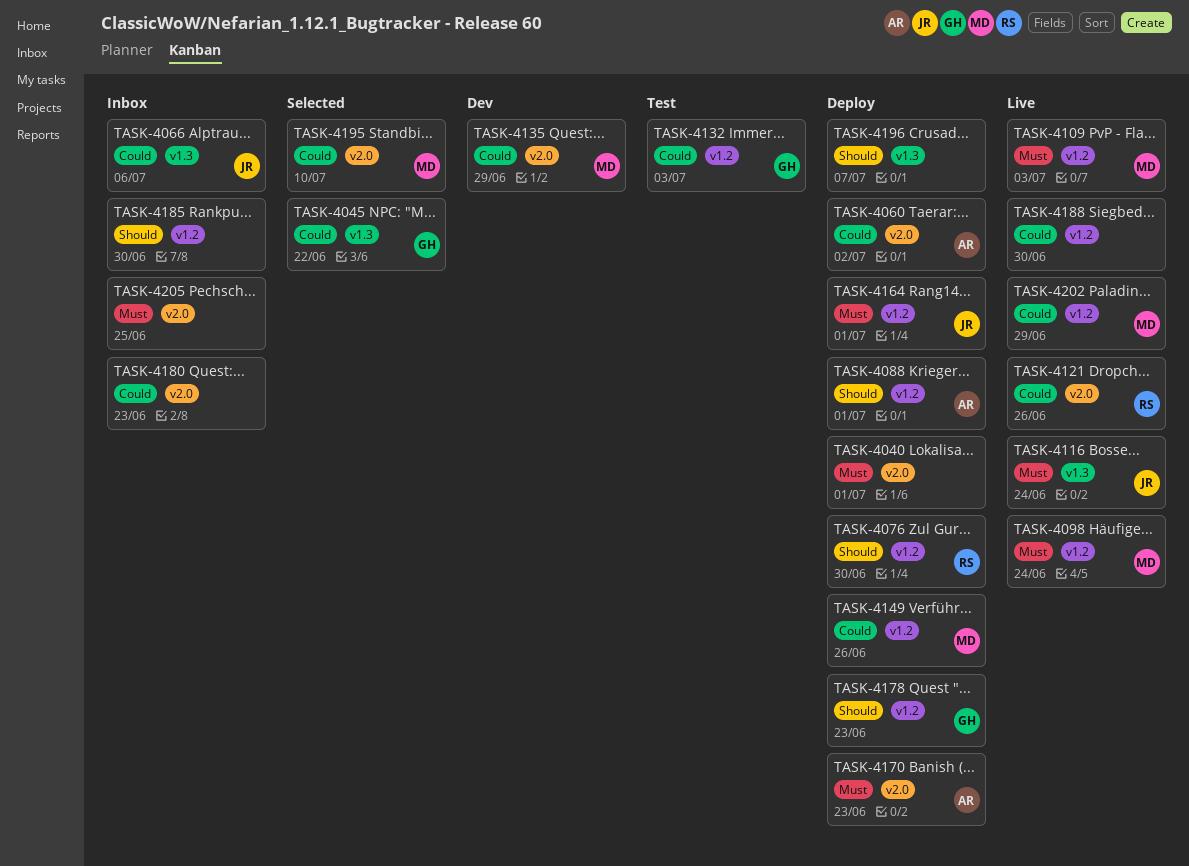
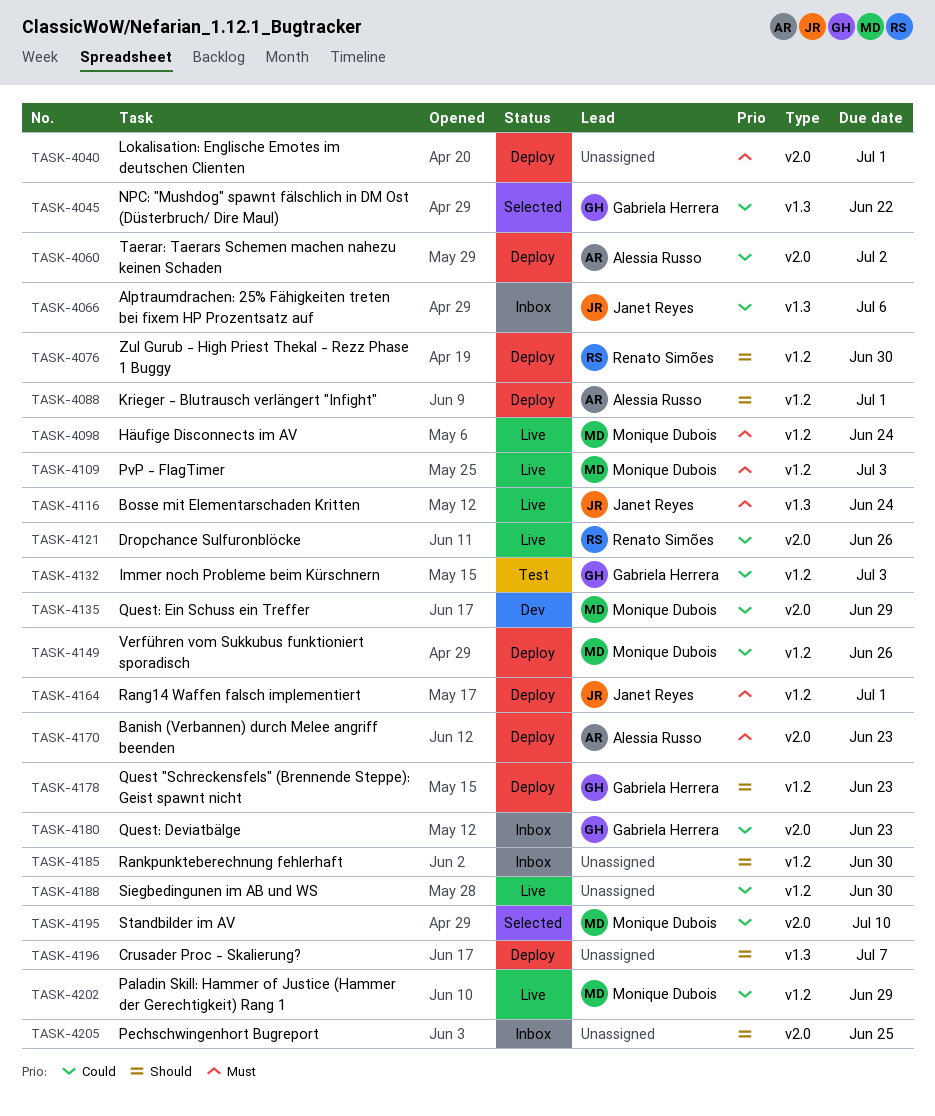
TASK-4180, owner: none -> Gabriela Herrera
TASK-4205, priority: Must -> Should

